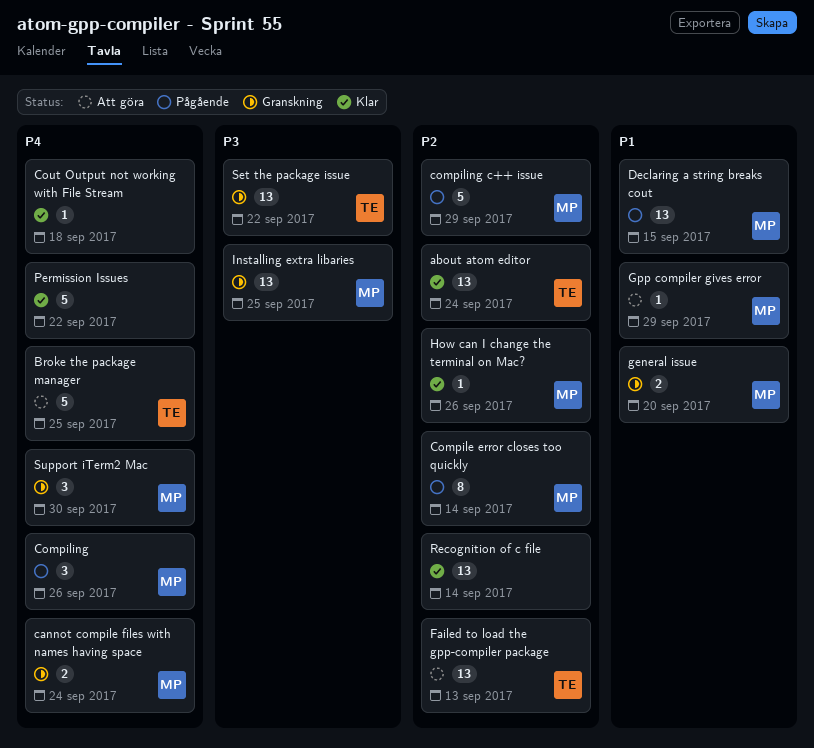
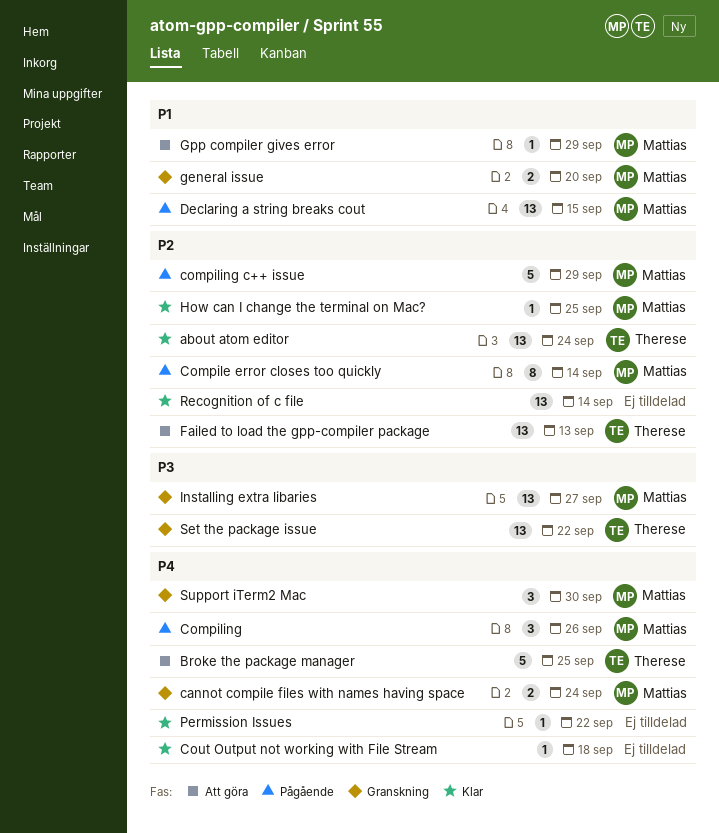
How can I change the terminal on Mac?, due: Sep 26 -> Sep 25
Installing extra libaries, due: Sep 25 -> Sep 27
Permission Issues, estimate: 5 -> 1

